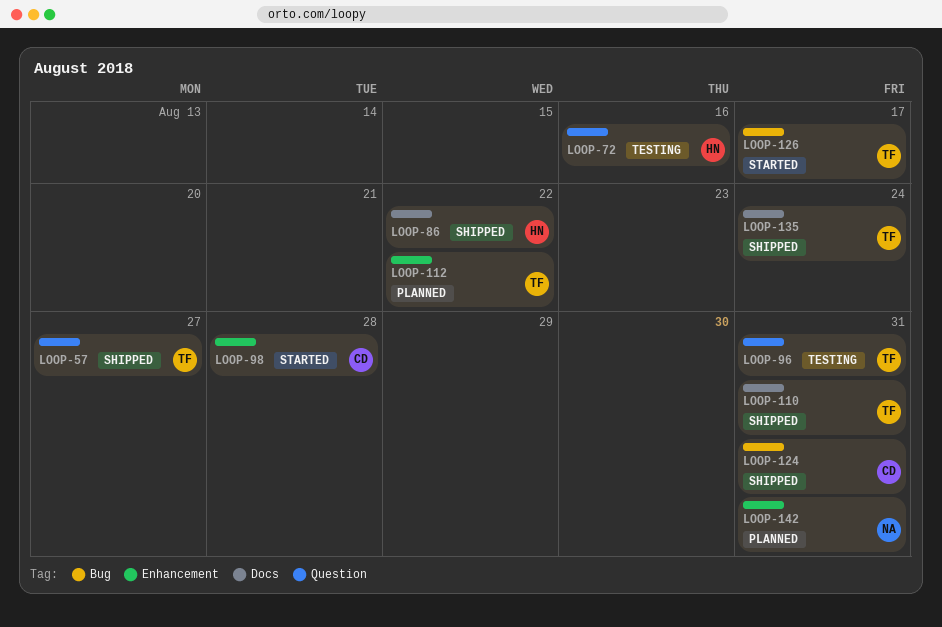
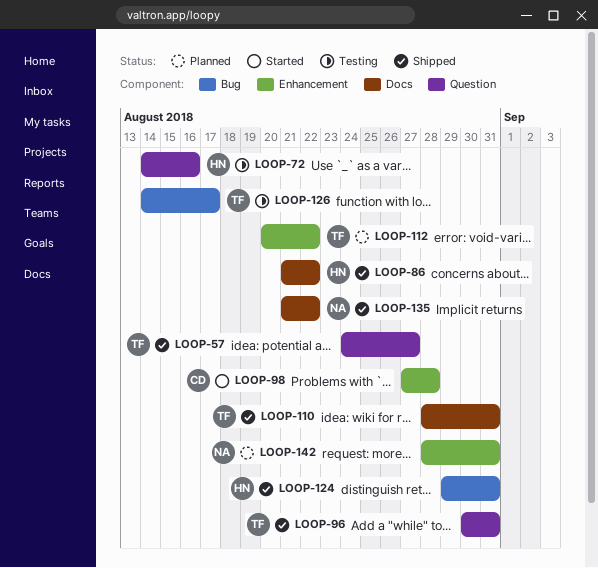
LOOP-96, status: Testing -> Shipped
LOOP-124, owner: CD -> HN
LOOP-126, status: Started -> Testing
LOOP-135, owner: TF -> NA
LOOP-135, due: Aug 24 -> Aug 22

